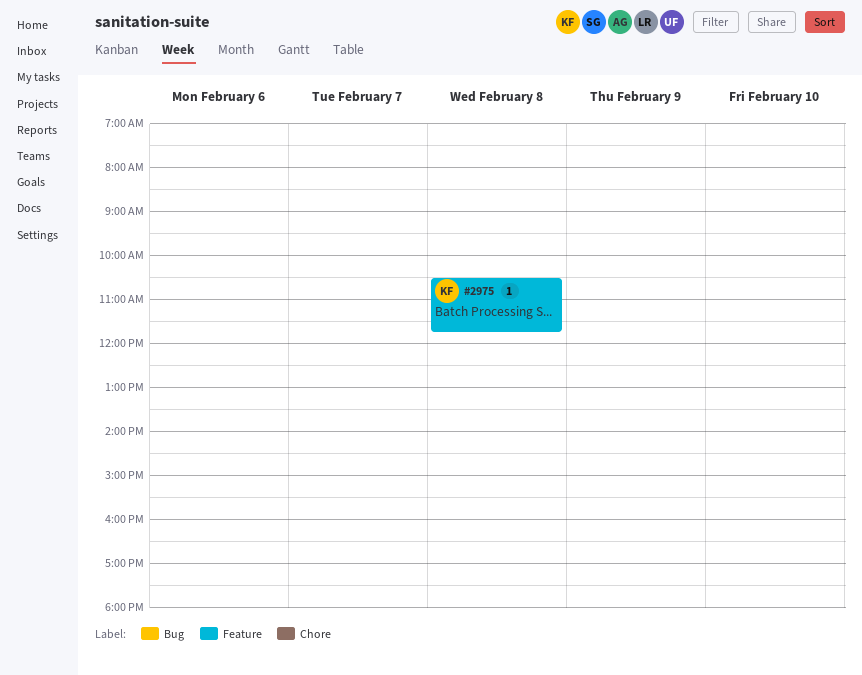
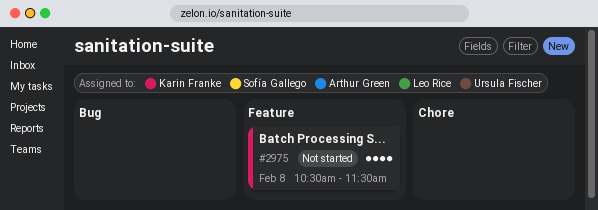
#2975, estimate: 1 -> 4
#2975, ends: 11:45 -> 11:30

